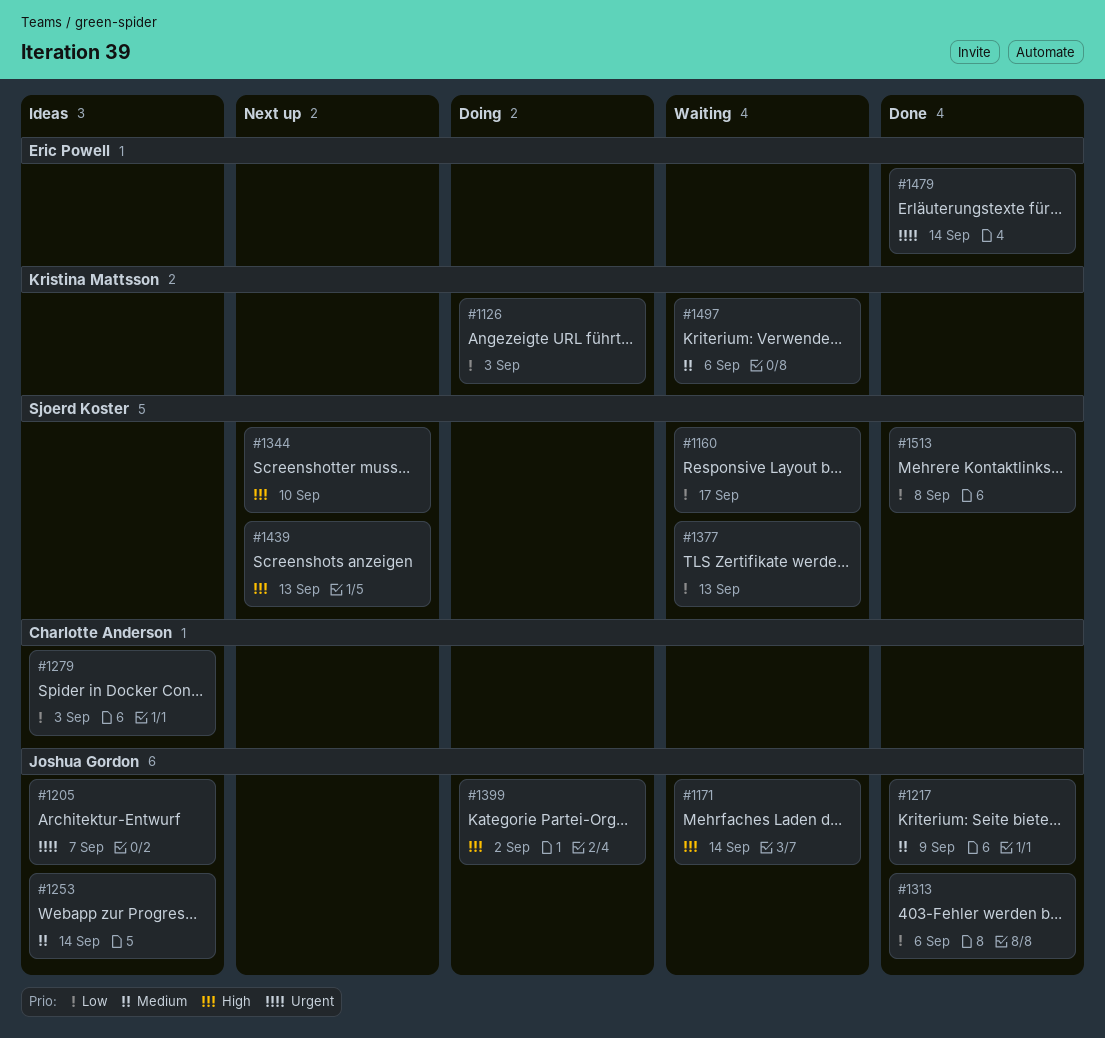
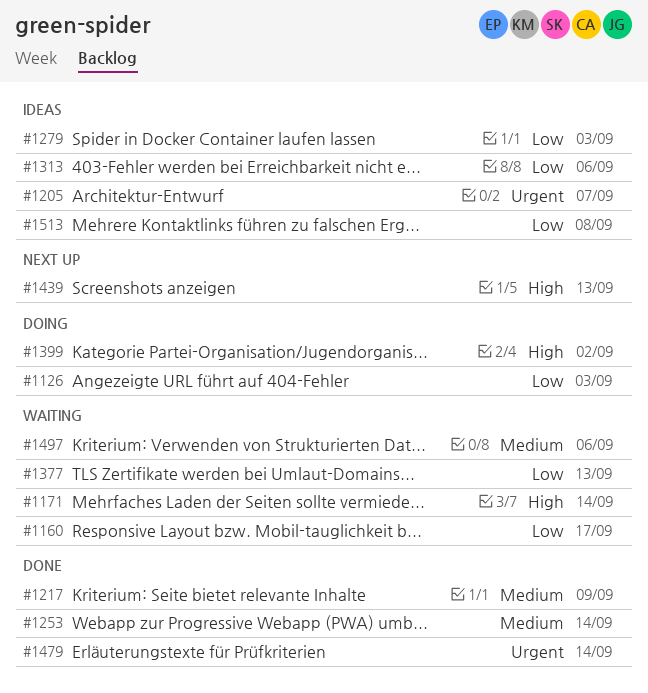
#1253, status: Ideas -> Done
#1313, status: Done -> Ideas
#1344: present -> none
#1513, status: Done -> Ideas

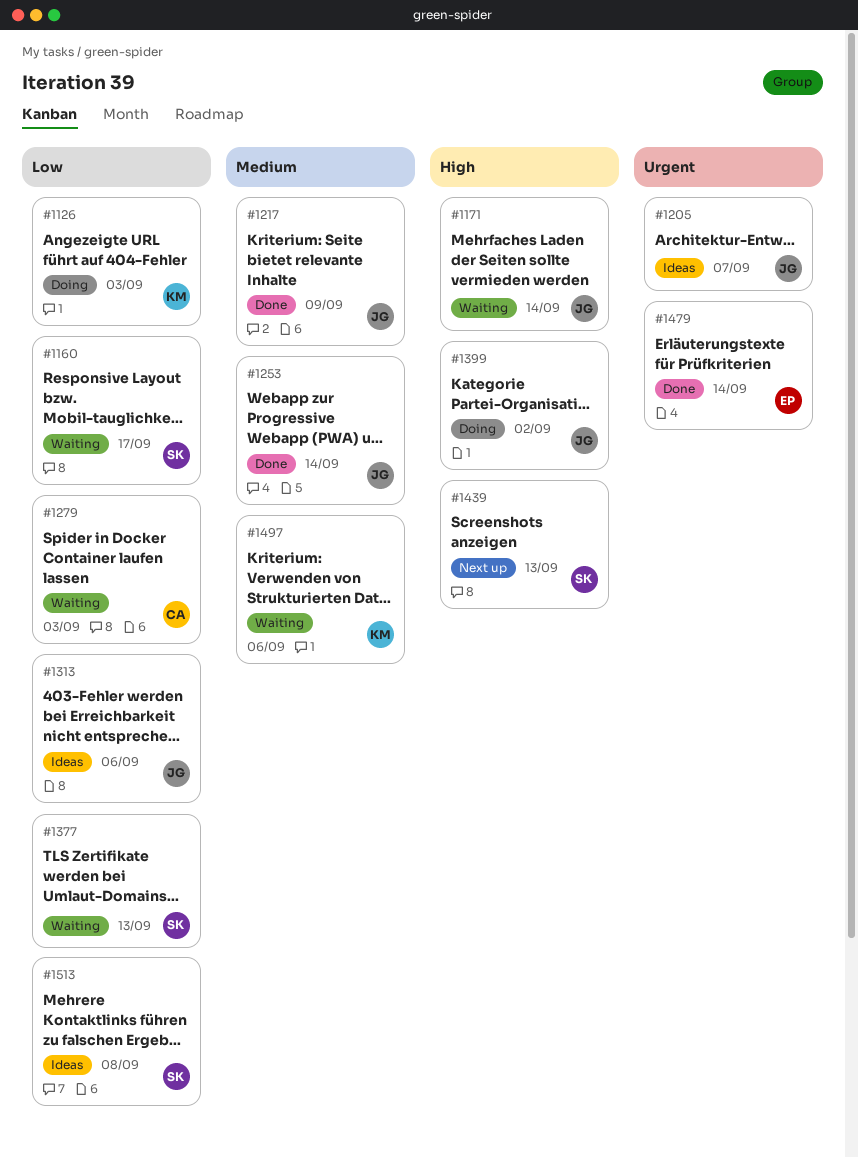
#1279, status: Ideas -> Waiting

